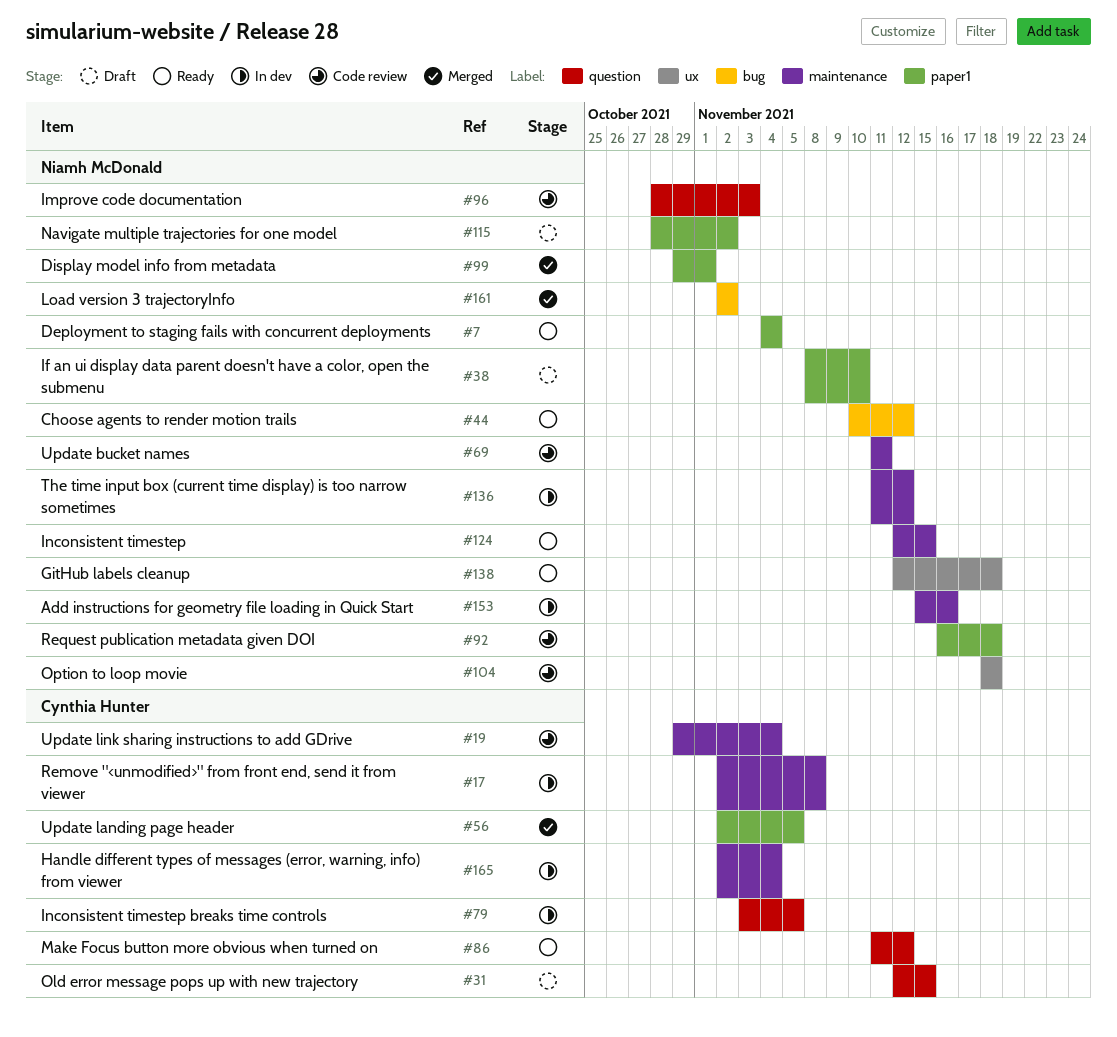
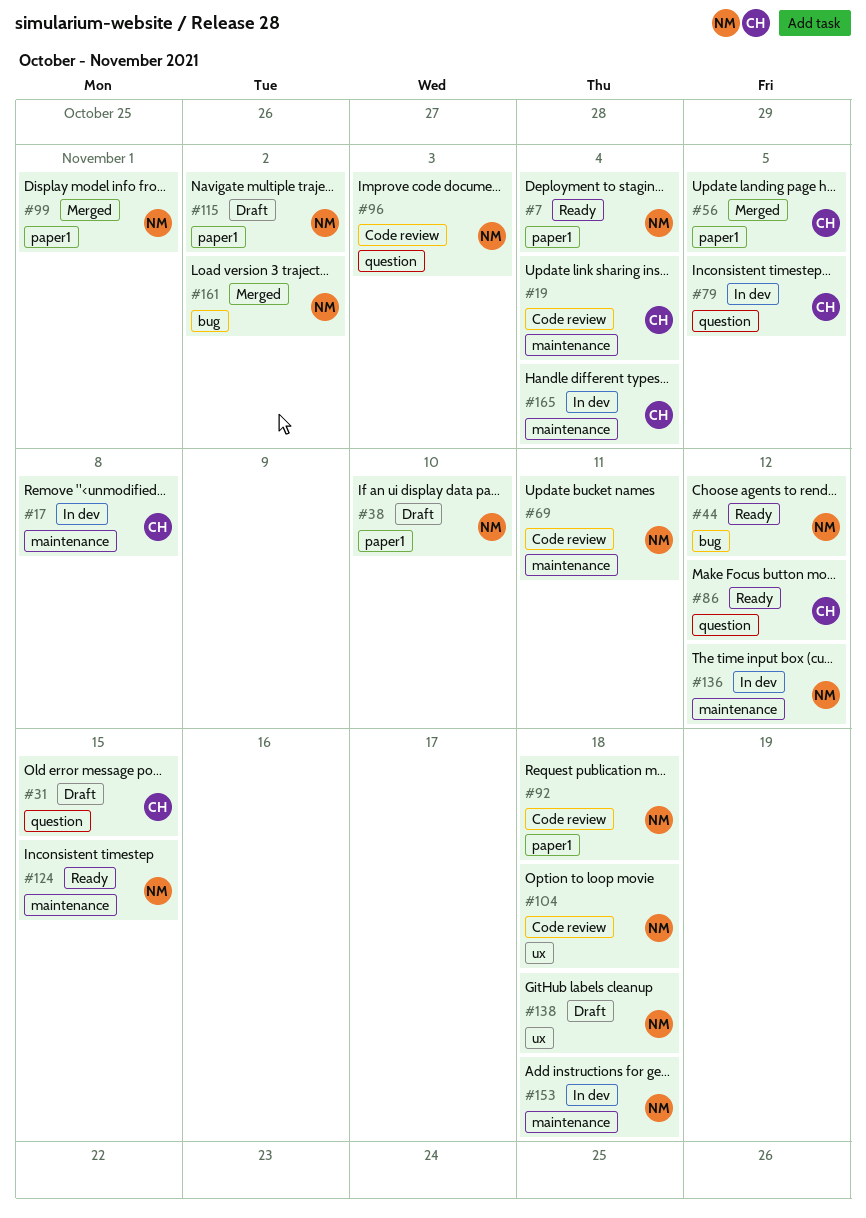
#138, status: Ready -> Draft
#153, due: Nov 16 -> Nov 18

